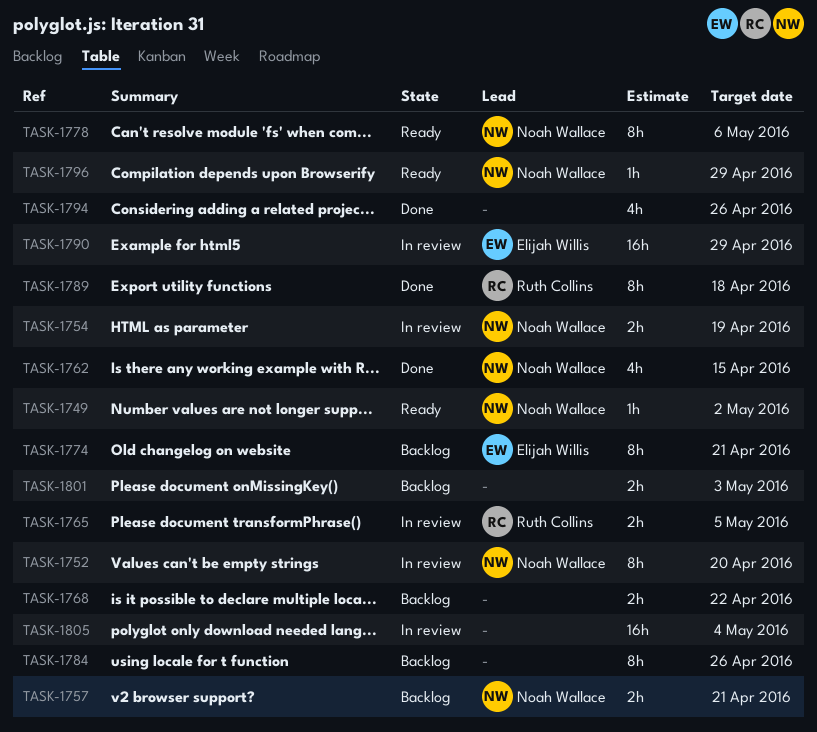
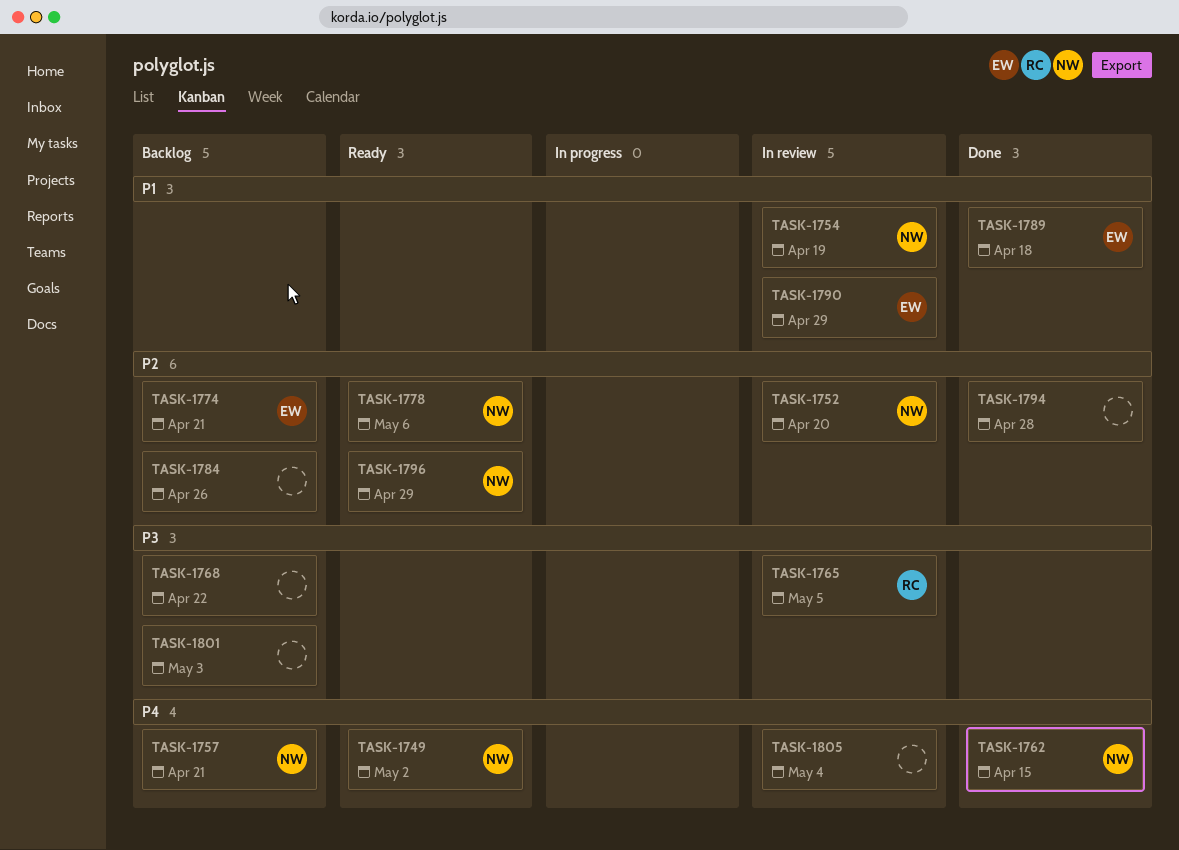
TASK-1789, owner: Ruth Collins -> Elijah Willis
TASK-1794, due: Apr 26 -> Apr 28

